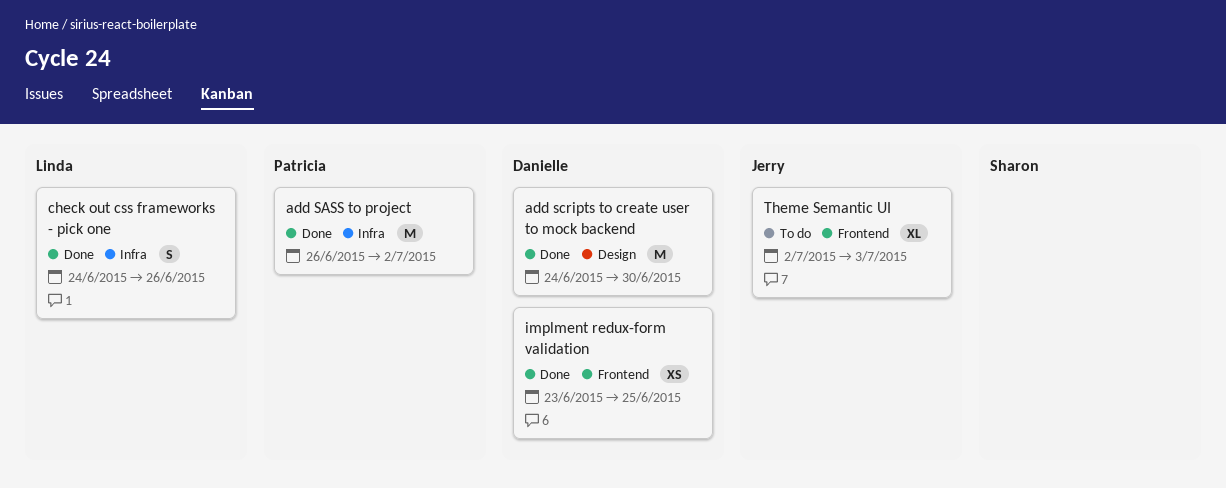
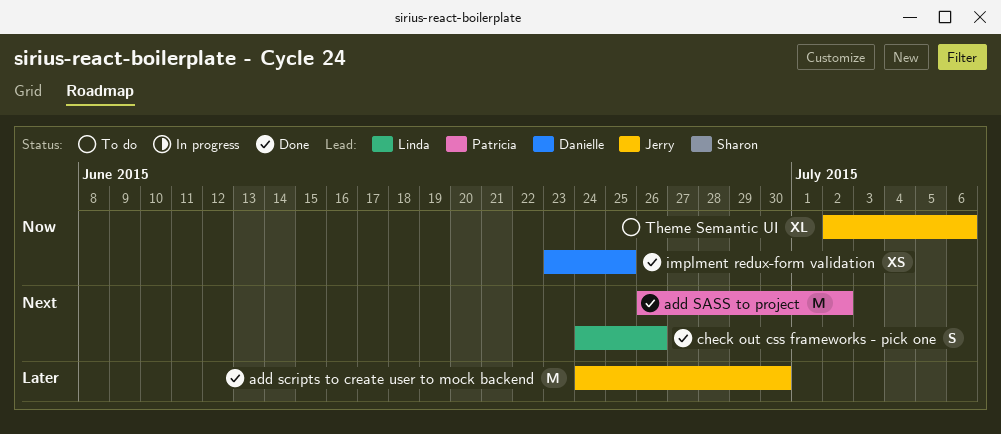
add scripts to create user to mock backend, owner: Danielle -> Jerry
Theme Semantic UI, due: Jul 3 -> Jul 6

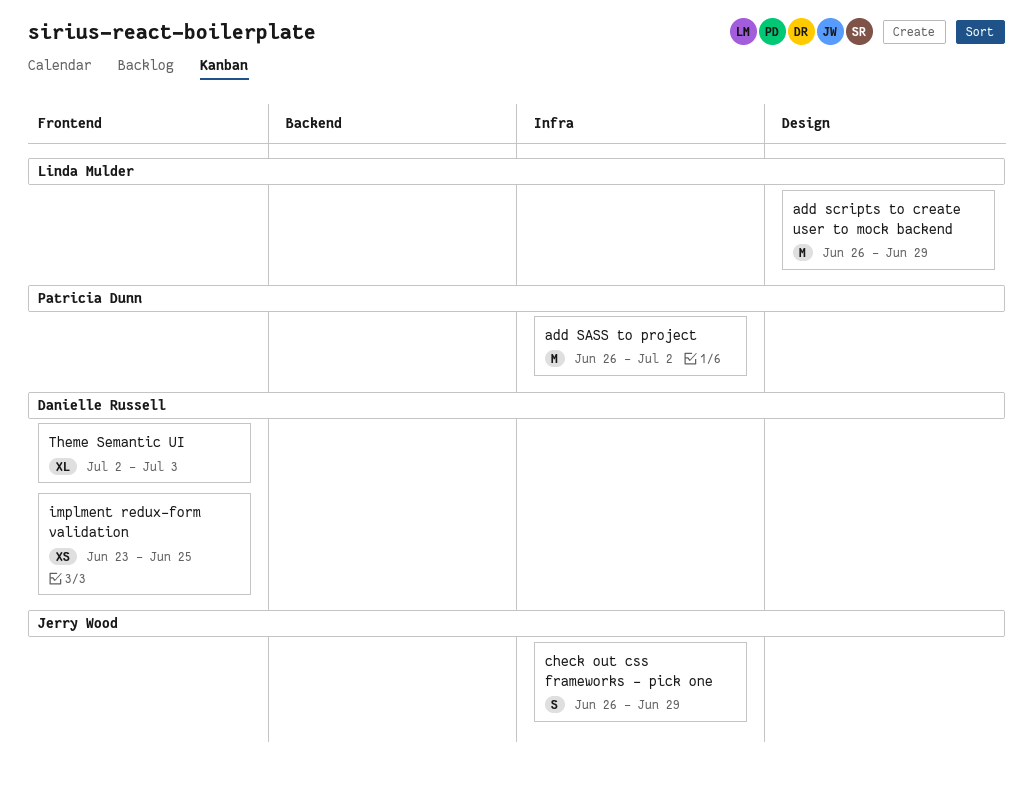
add scripts to create user to mock backend, owner: Jerry Wood -> Linda Mulder
add scripts to create user to mock backend, start: Jun 24 -> Jun 26
add scripts to create user to mock backend, due: Jun 30 -> Jun 29
check out css frameworks - pick one, owner: Linda Mulder -> Jerry Wood
check out css frameworks - pick one, start: Jun 24 -> Jun 26
check out css frameworks - pick one, due: Jun 26 -> Jun 29
Theme Semantic UI, owner: Jerry Wood -> Danielle Russell
Theme Semantic UI, due: Jul 6 -> Jul 3

